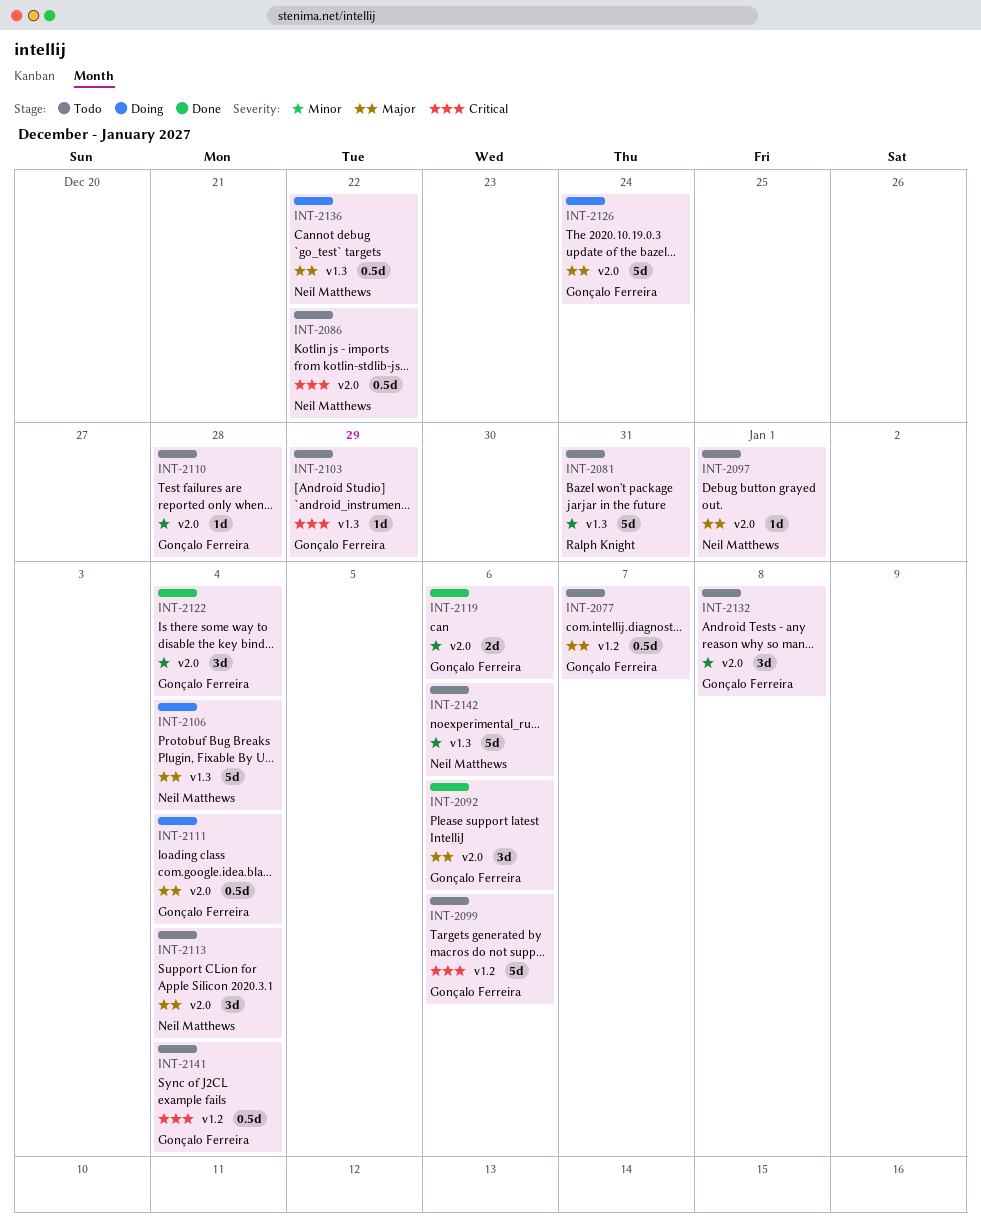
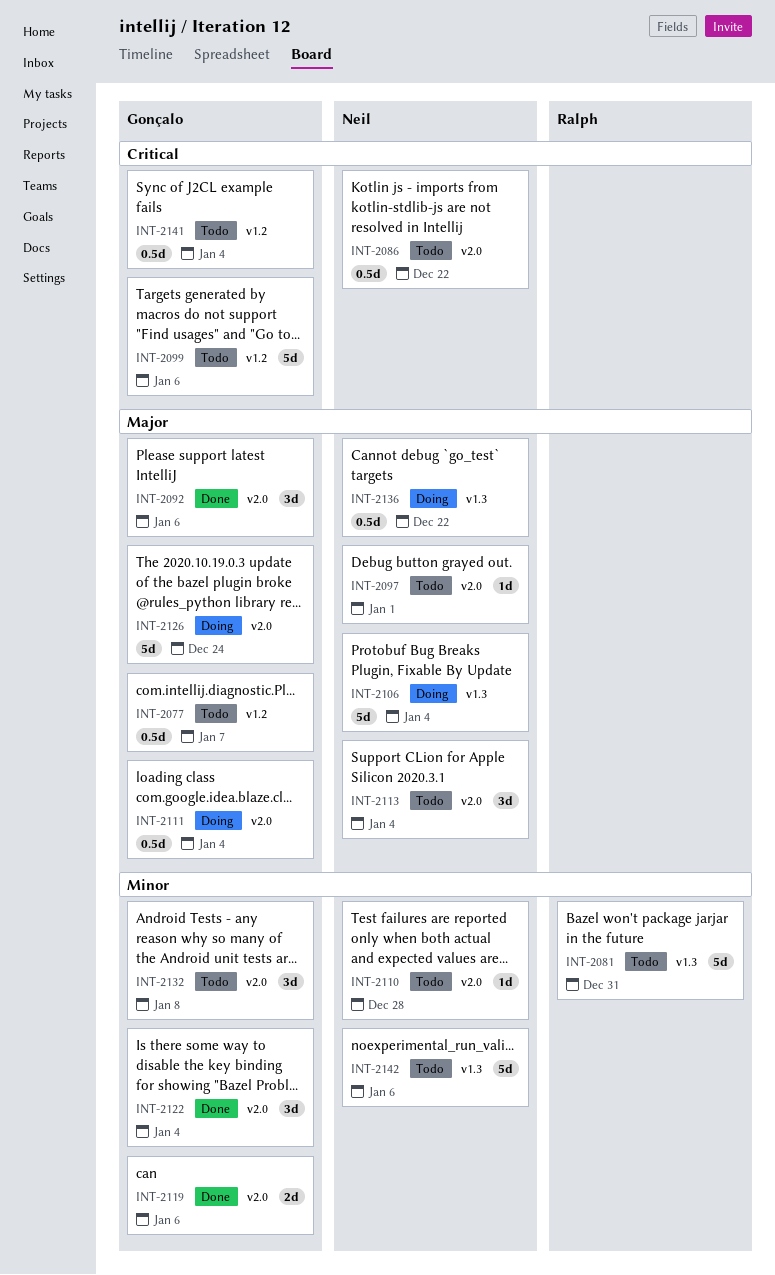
INT-2103: present -> none
INT-2110, owner: Gonçalo Ferreira -> Neil Matthews

